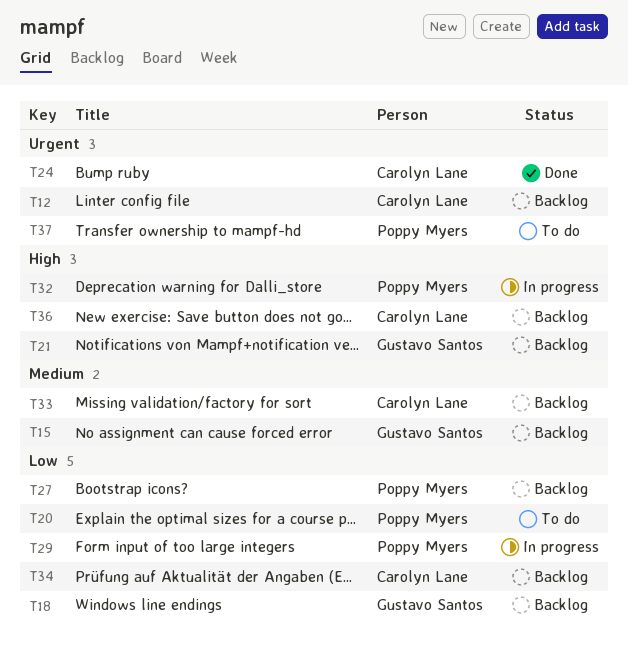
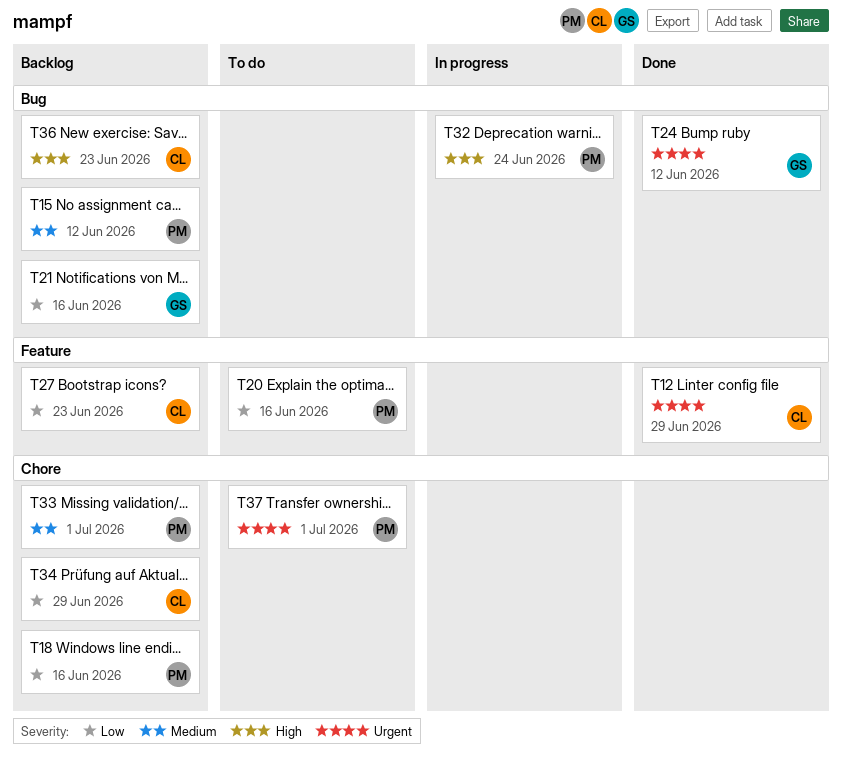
T12, status: Backlog -> Done
T15, owner: Gustavo Santos -> Poppy Myers
T18, owner: Gustavo Santos -> Poppy Myers
T21, priority: High -> Low
T24, owner: Carolyn Lane -> Gustavo Santos
T27, owner: Poppy Myers -> Carolyn Lane
T29: present -> none
T33, owner: Carolyn Lane -> Poppy Myers

